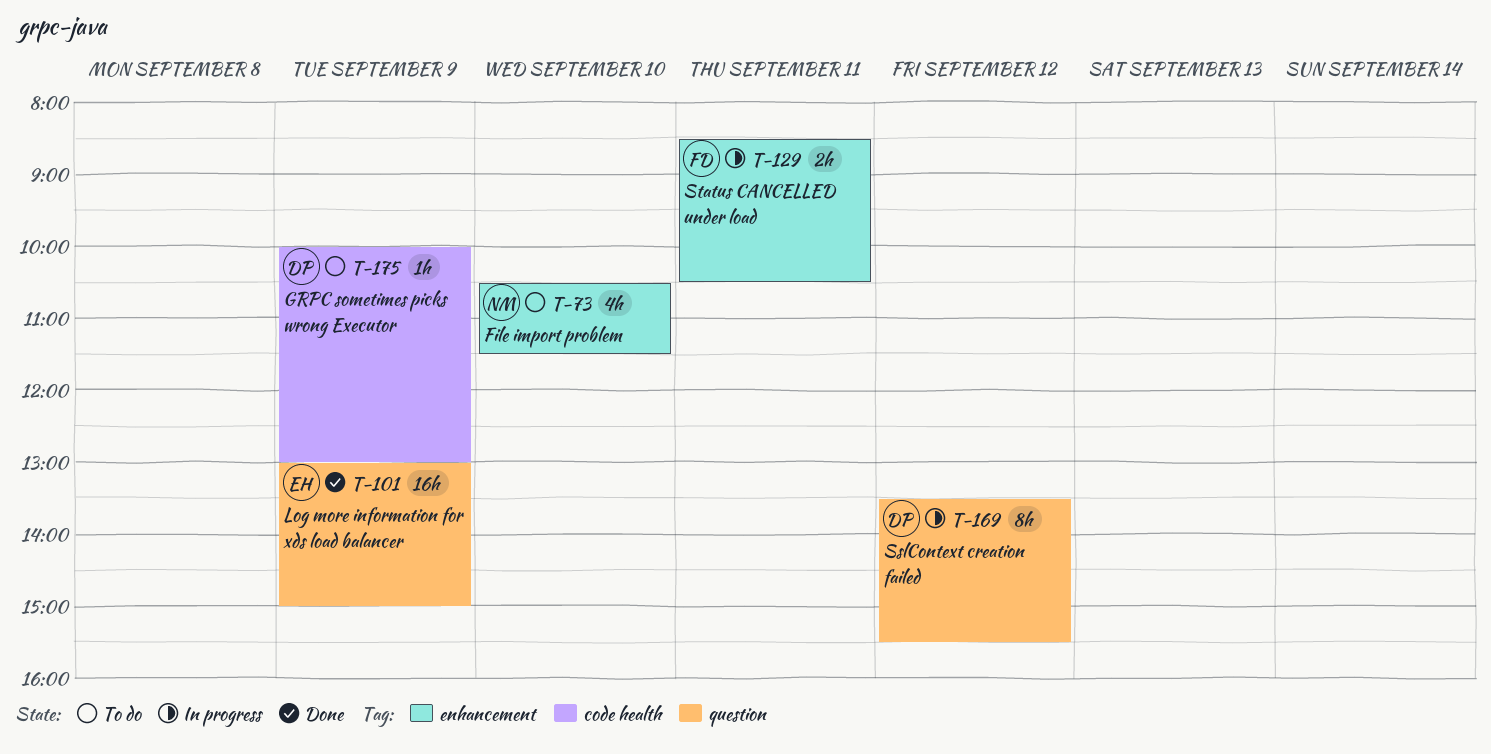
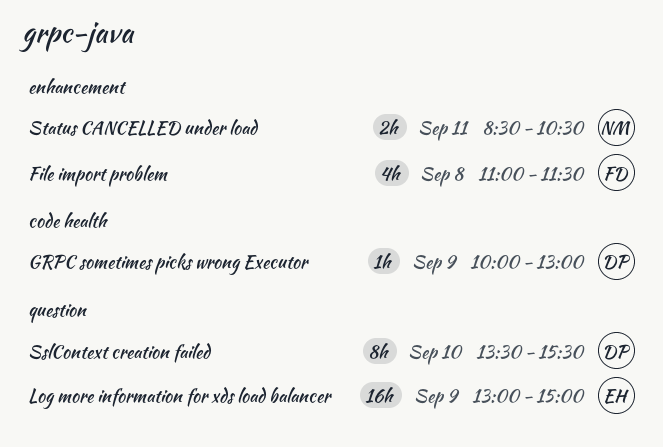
File import problem, owner: NM -> FD
File import problem, day: Sep 10 -> Sep 8
File import problem, begins: 10:30 -> 11:00
SslContext creation failed, day: Sep 12 -> Sep 10
Status CANCELLED under load, owner: FD -> NM

